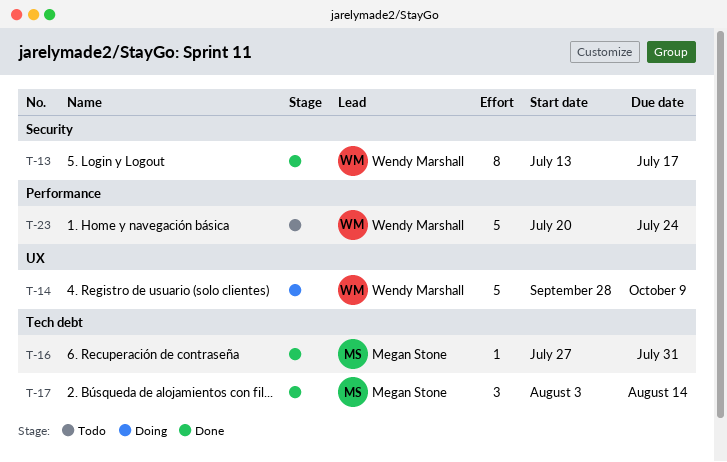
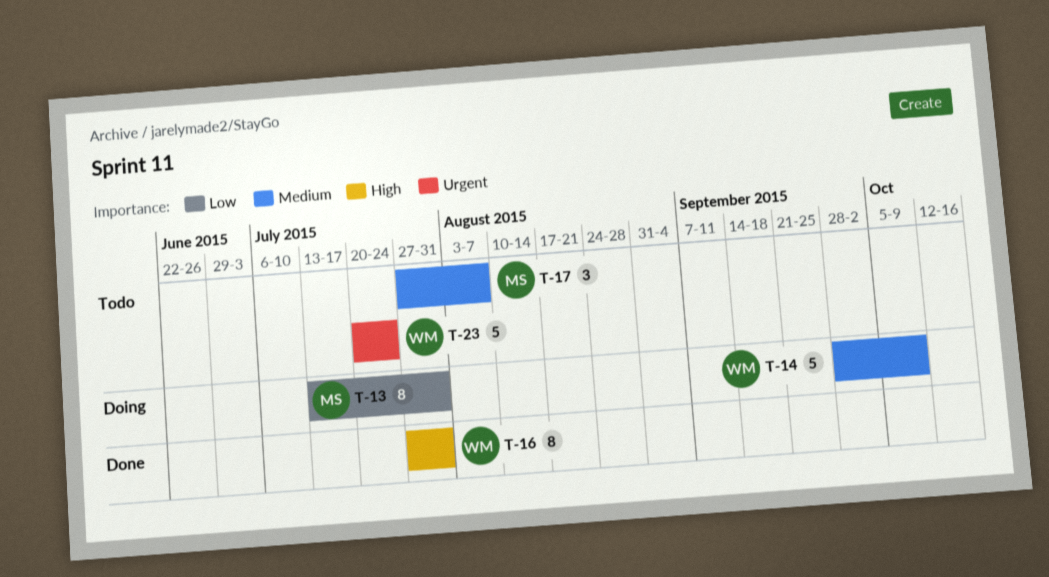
T-13, status: Done -> Doing
T-13, owner: Wendy Marshall -> Megan Stone
T-13, due: Jul 17 -> Jul 31
T-16, owner: Megan Stone -> Wendy Marshall
T-16, estimate: 1 -> 8
T-17, status: Done -> Todo
T-17, start: Aug 3 -> Jul 27
T-17, due: Aug 14 -> Aug 7

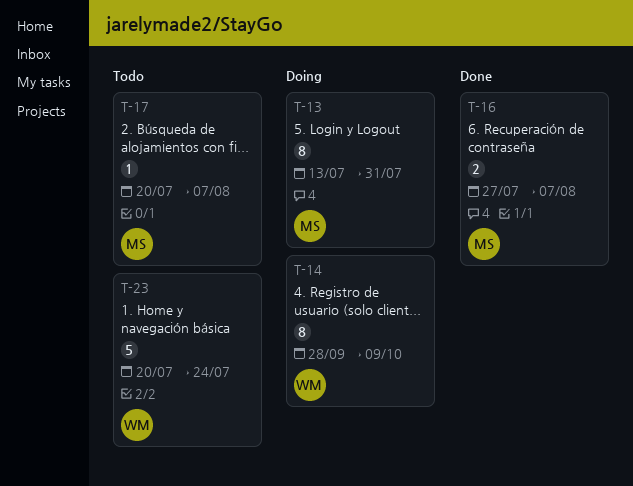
T-14, estimate: 5 -> 8
T-16, owner: WM -> MS
T-16, estimate: 8 -> 2
T-16, due: Jul 31 -> Aug 7
T-17, estimate: 3 -> 1
T-17, start: Jul 27 -> Jul 20

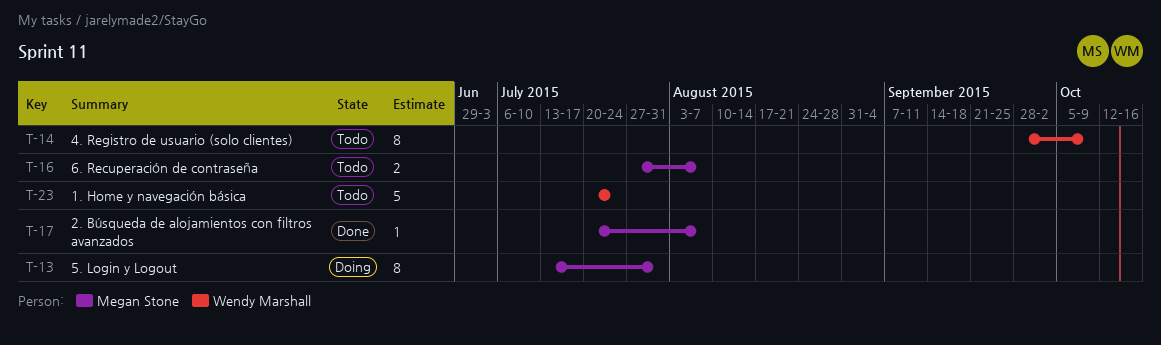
T-14, status: Doing -> Todo
T-16, status: Done -> Todo
T-17, status: Todo -> Done

